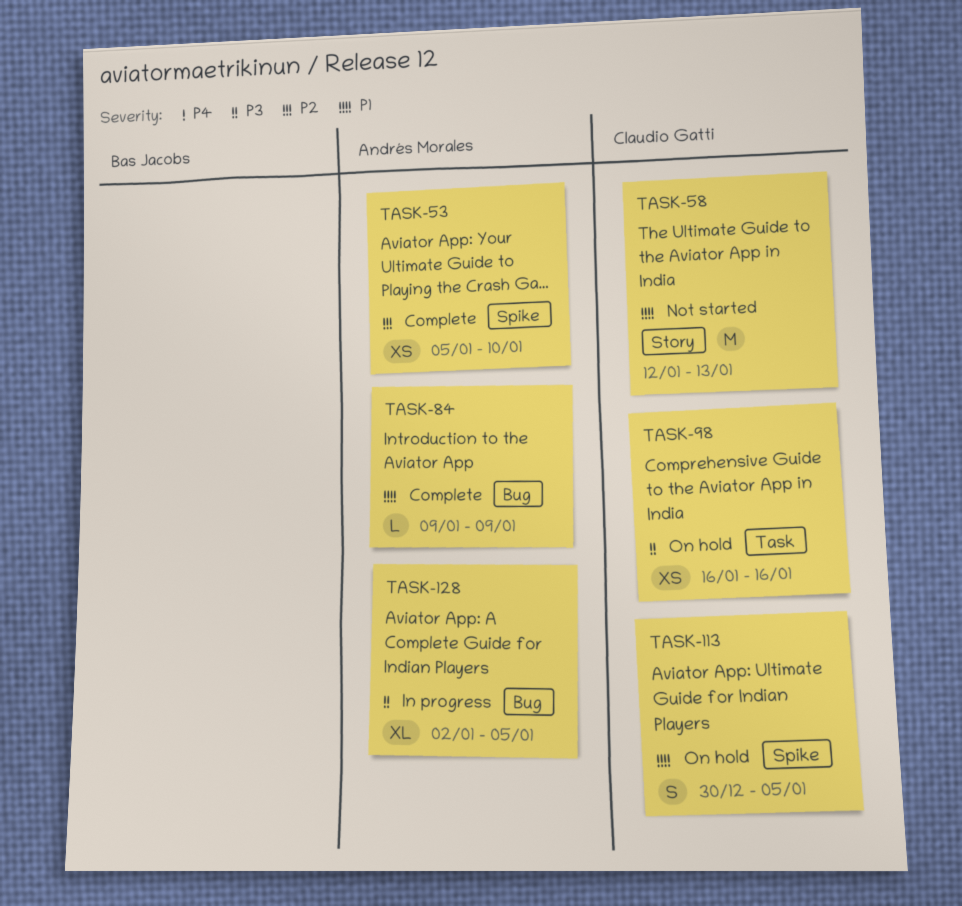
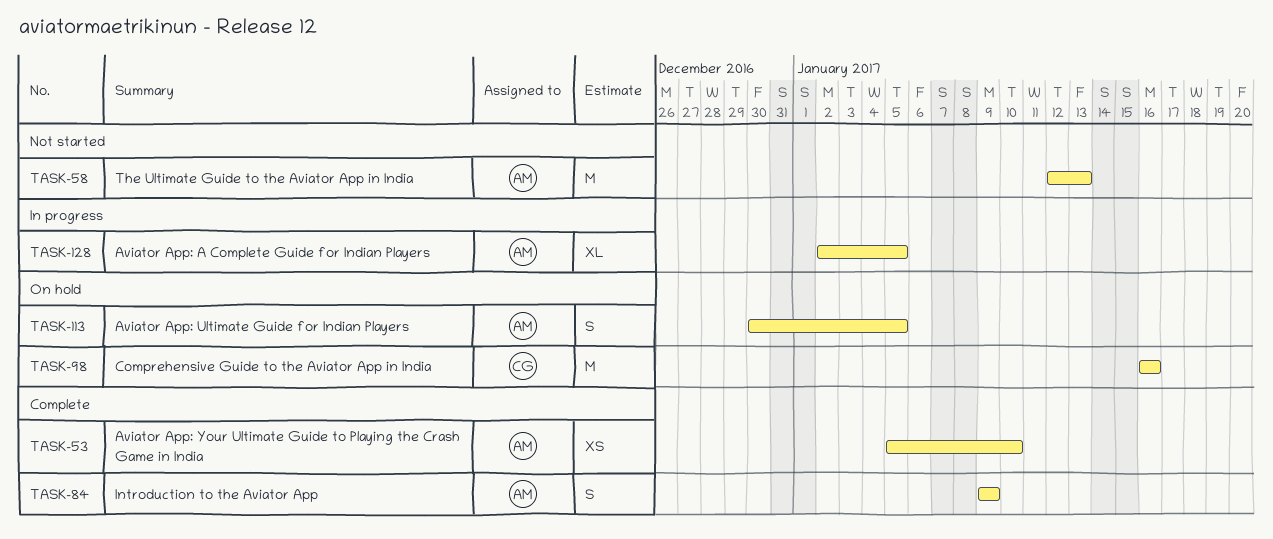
TASK-58, owner: Claudio Gatti -> Andrés Morales
TASK-84, estimate: L -> S
TASK-98, estimate: XS -> M
TASK-113, owner: Claudio Gatti -> Andrés Morales

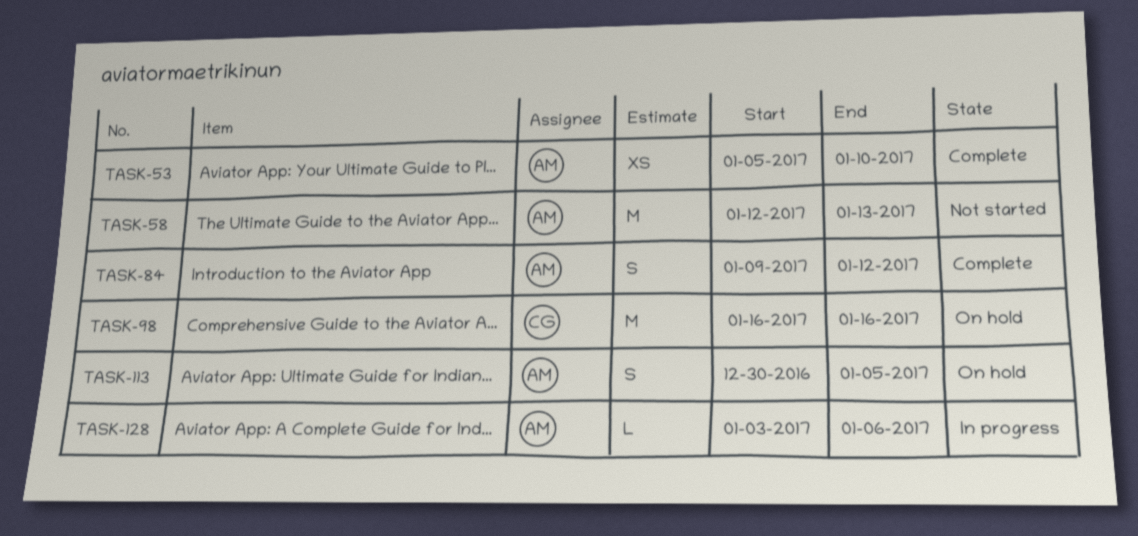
TASK-84, due: Jan 9 -> Jan 12
TASK-128, estimate: XL -> L
TASK-128, start: Jan 2 -> Jan 3
TASK-128, due: Jan 5 -> Jan 6

